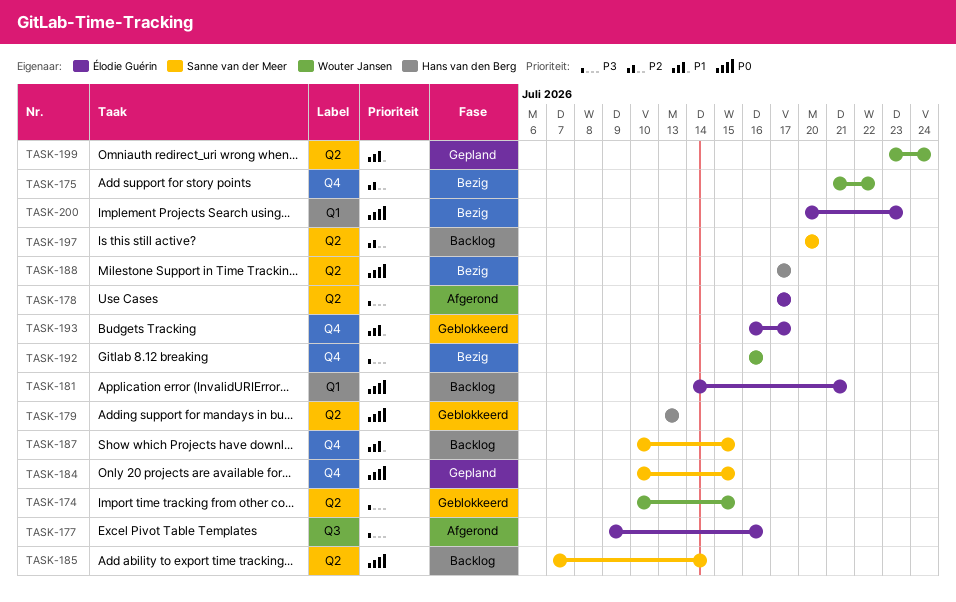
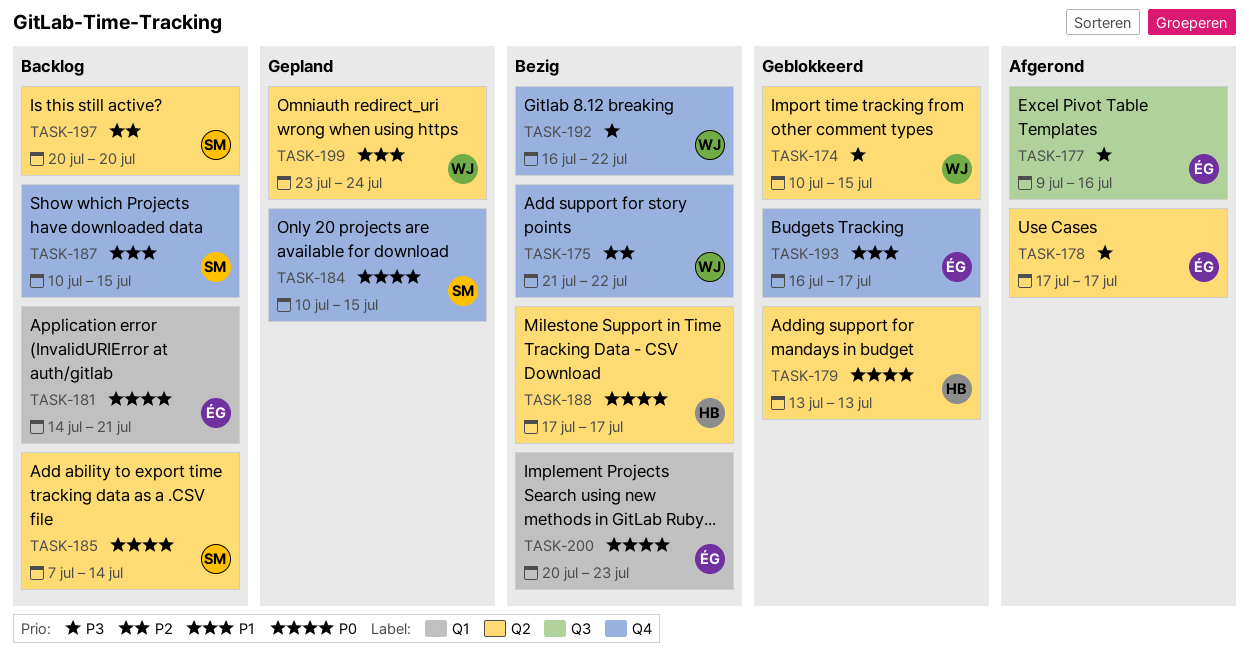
TASK-192, due: Jul 16 -> Jul 22

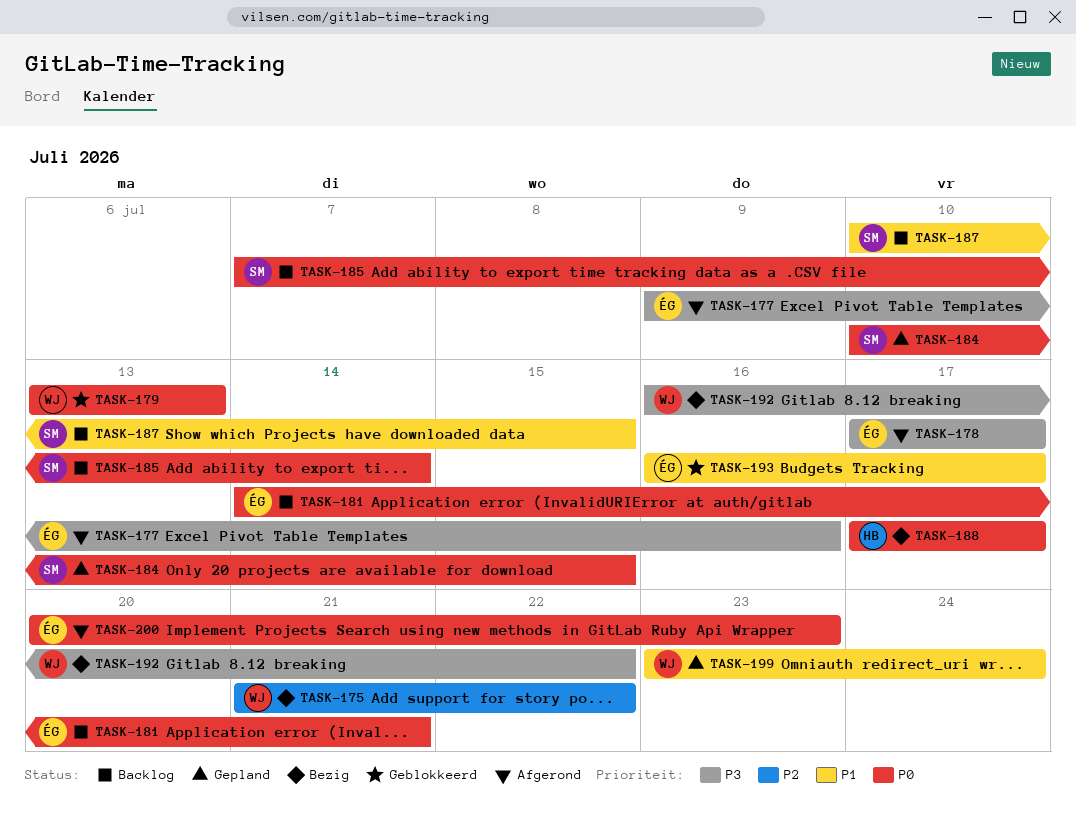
TASK-174: present -> none
TASK-179, owner: HB -> WJ
TASK-197: present -> none
TASK-200, status: Bezig -> Afgerond

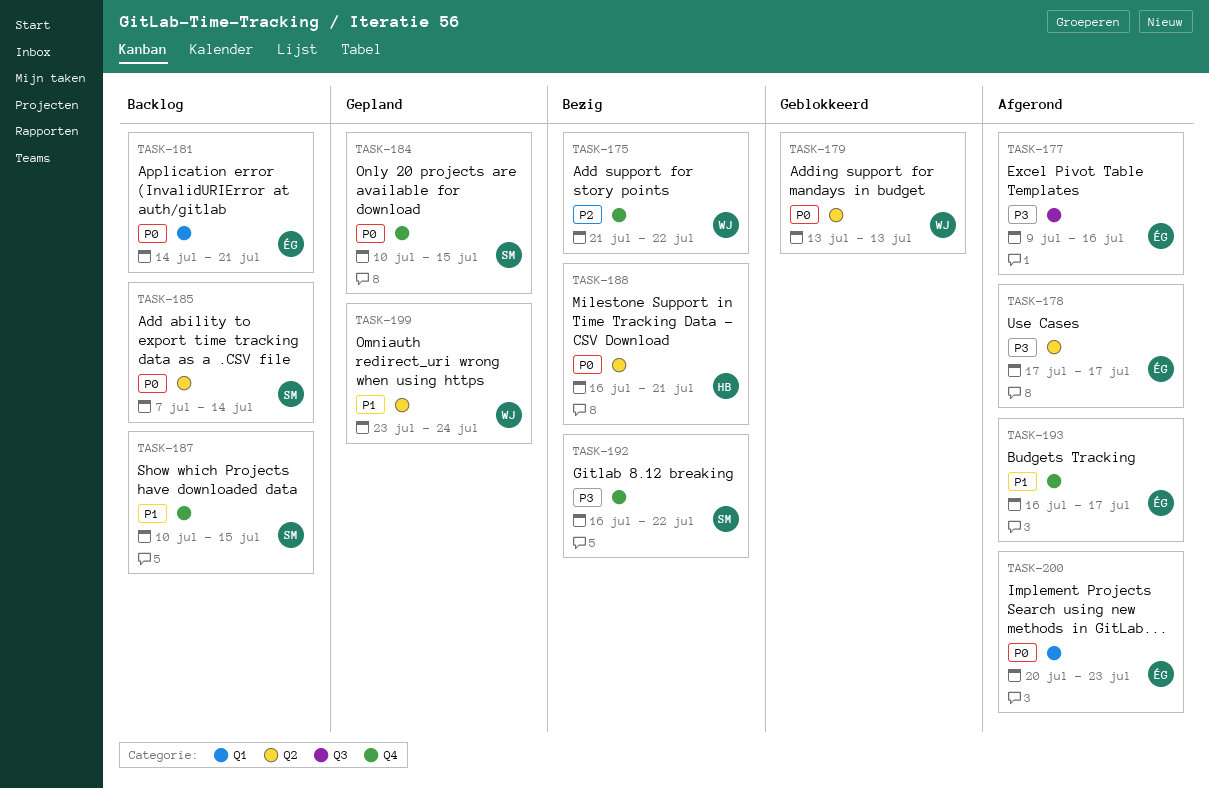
TASK-188, start: Jul 17 -> Jul 16
TASK-188, due: Jul 17 -> Jul 21
TASK-192, owner: WJ -> SM
TASK-193, status: Geblokkeerd -> Afgerond

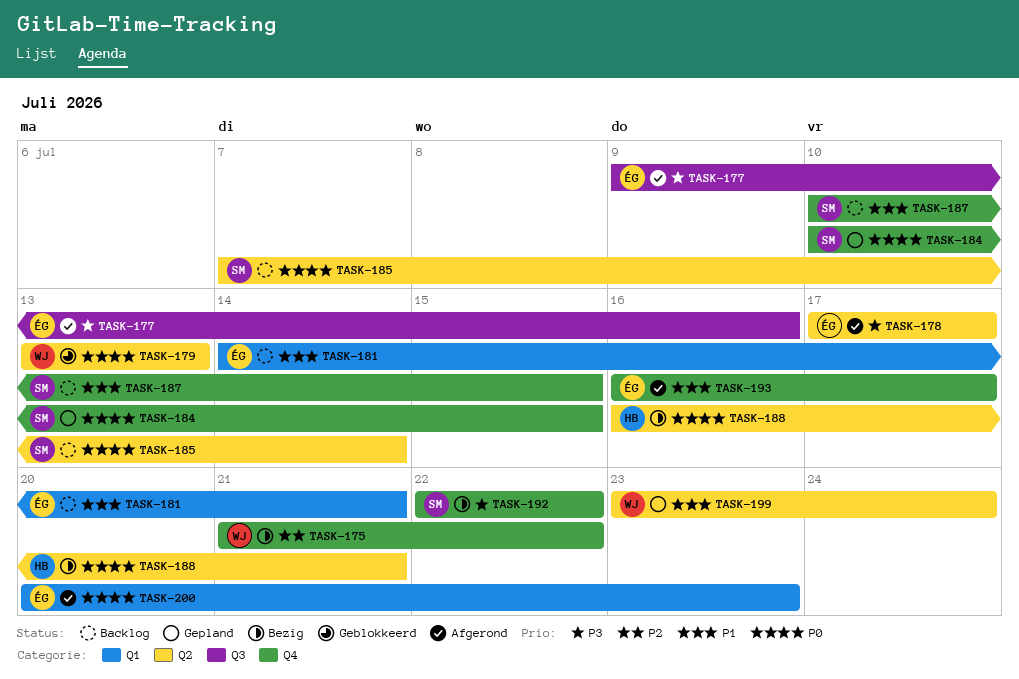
TASK-181, priority: P0 -> P1
TASK-192, start: Jul 16 -> Jul 22

